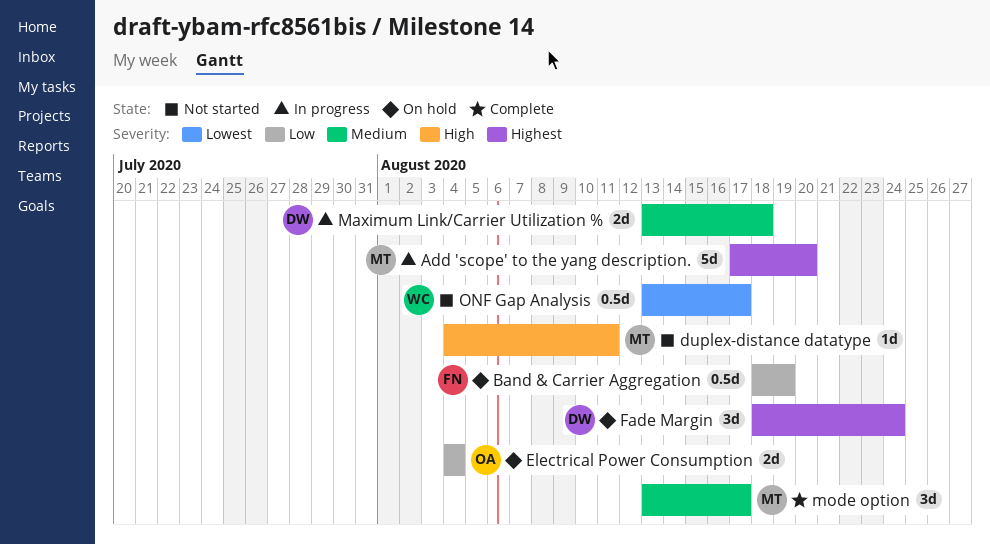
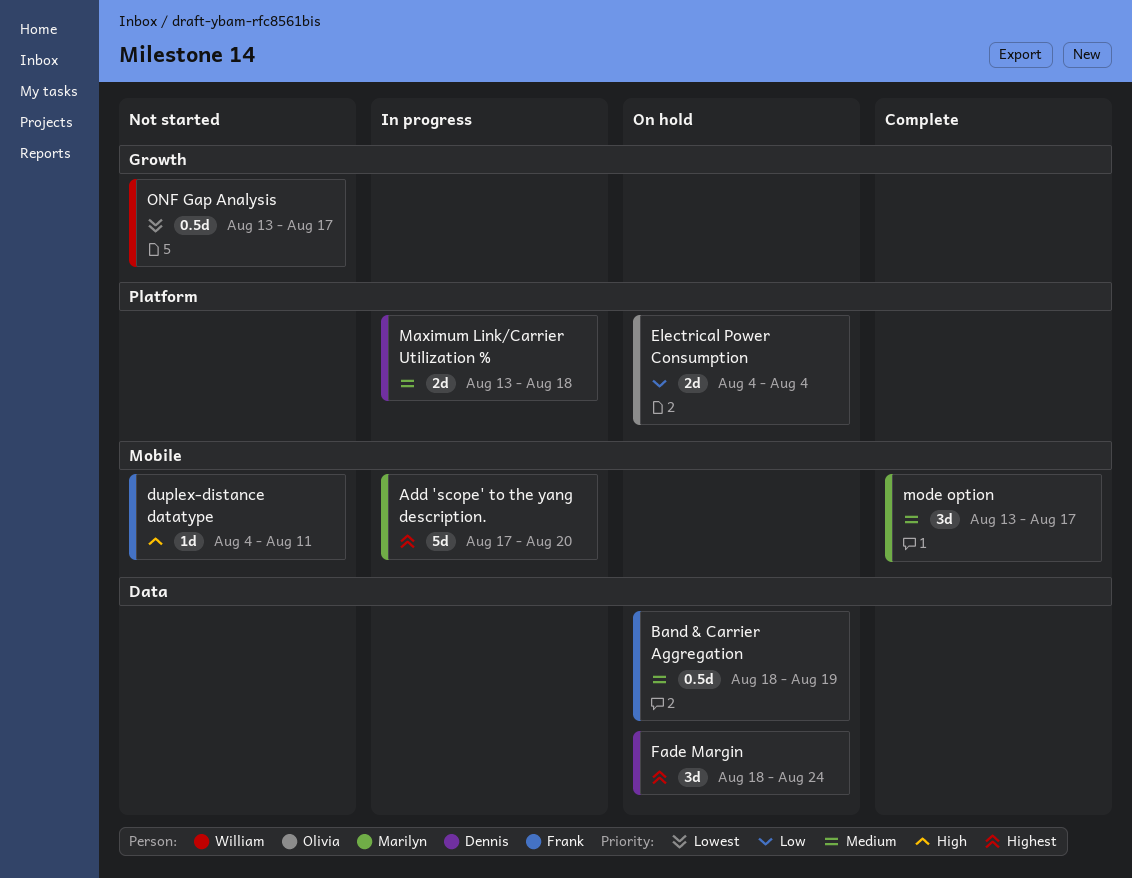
Band & Carrier Aggregation, priority: Low -> Medium
duplex-distance datatype, owner: Marilyn -> Frank

